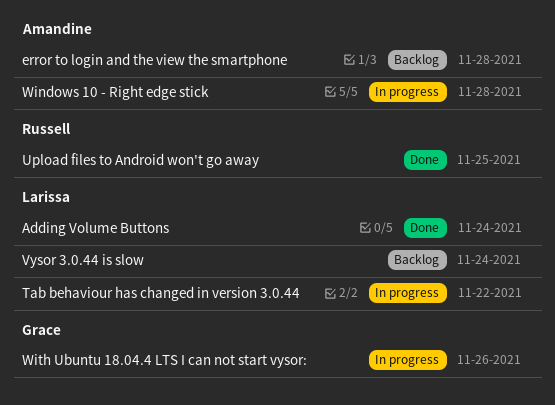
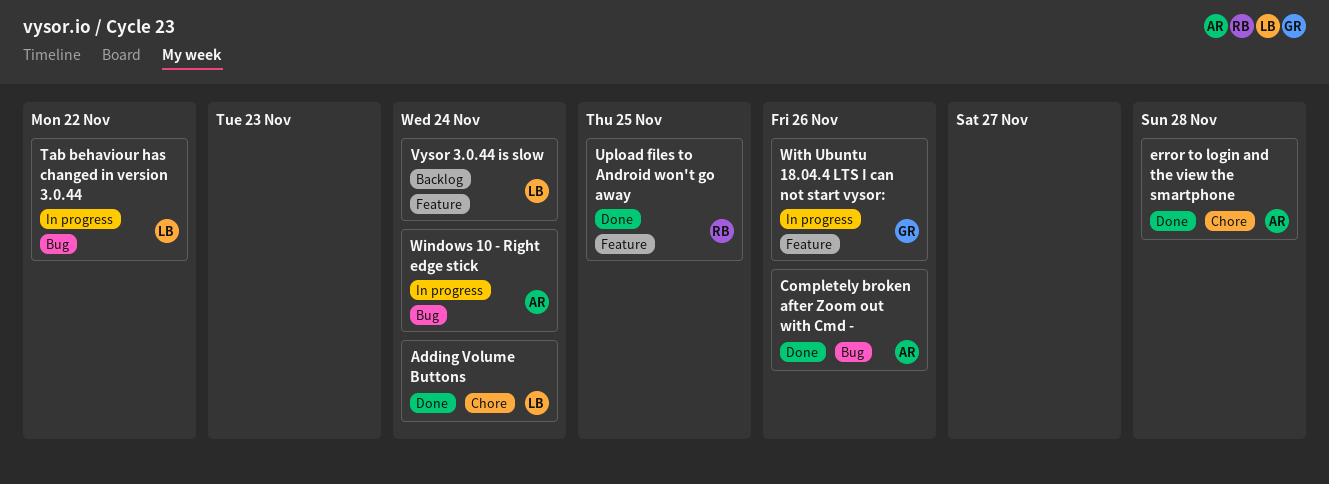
Completely broken after Zoom out with Cmd -: none -> present
error to login and the view the smartphone, status: Backlog -> Done
Windows 10 - Right edge stick, due: Nov 28 -> Nov 24

